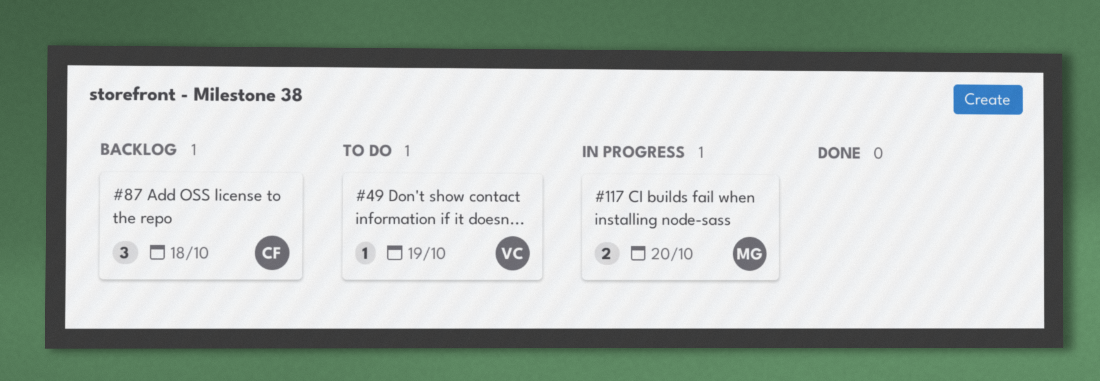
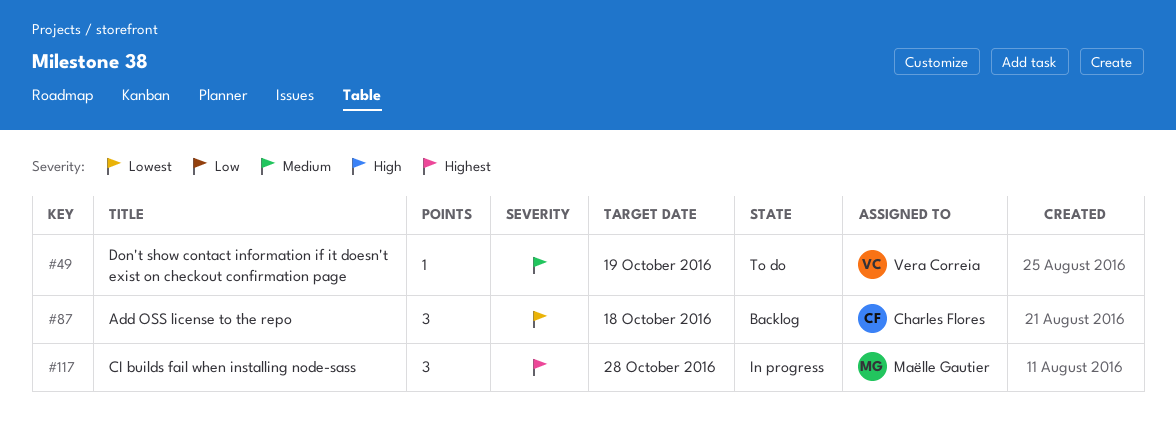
#117, estimate: 2 -> 3
#117, due: Oct 20 -> Oct 28

